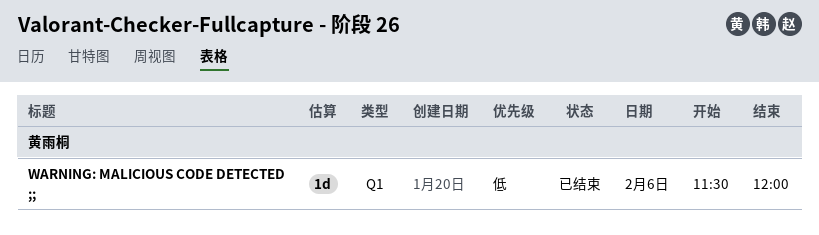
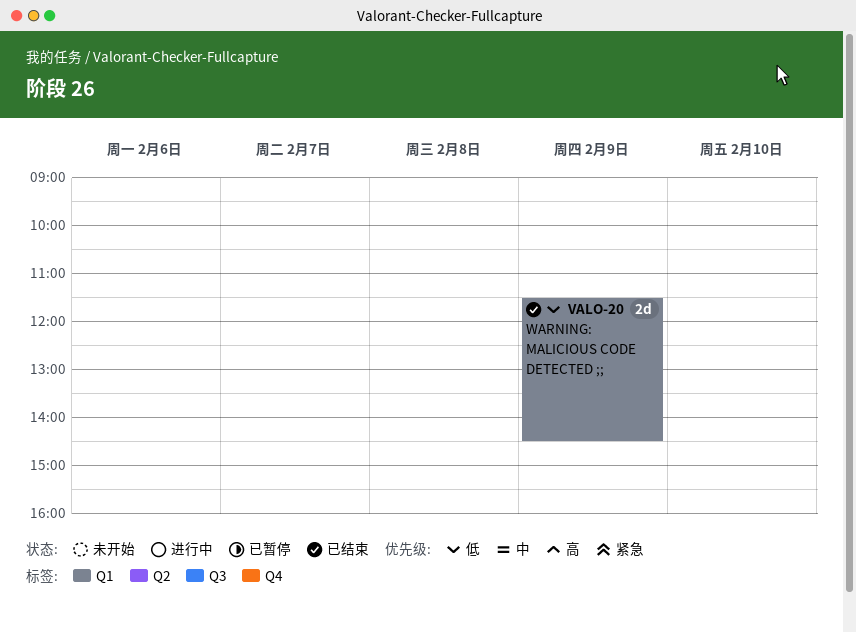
WARNING: MALICIOUS CODE DETECTED ;;, estimate: 1d -> 2d
WARNING: MALICIOUS CODE DETECTED ;;, day: Feb 6 -> Feb 9
WARNING: MALICIOUS CODE DETECTED ;;, ends: 12:00 -> 14:30

